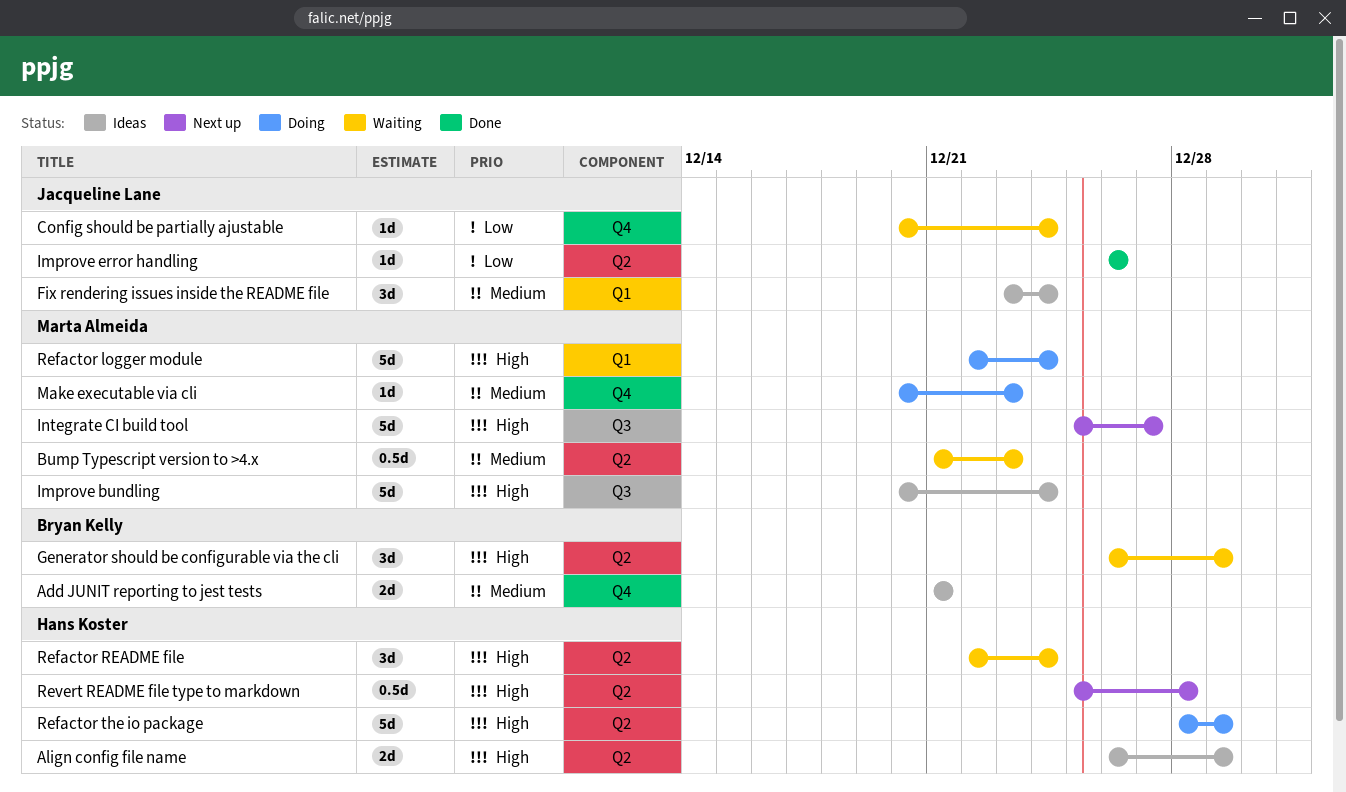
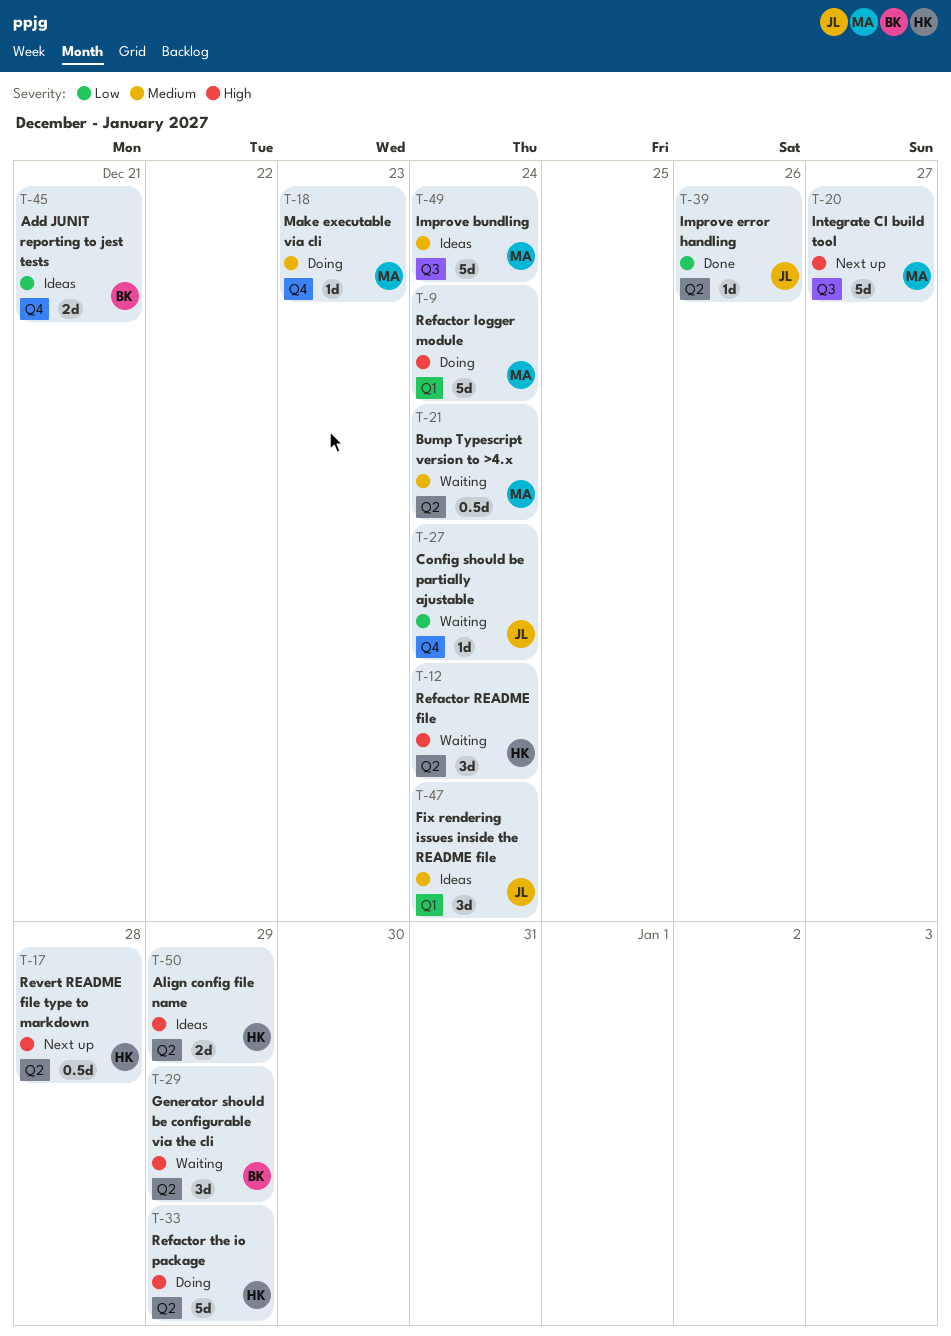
Add JUNIT reporting to jest tests, priority: Medium -> Low
Bump Typescript version to >4.x, due: Dec 23 -> Dec 24
Improve bundling, priority: High -> Medium

